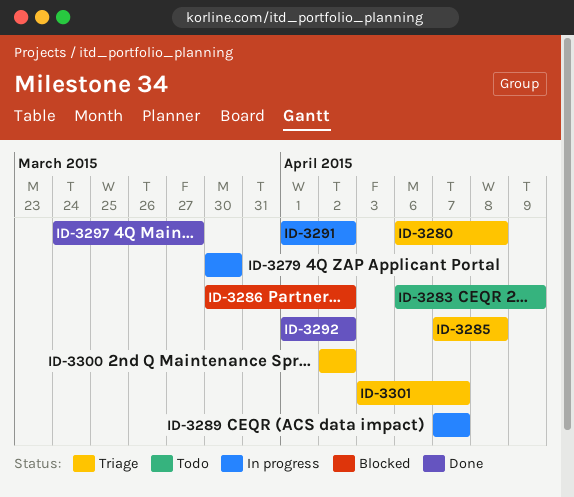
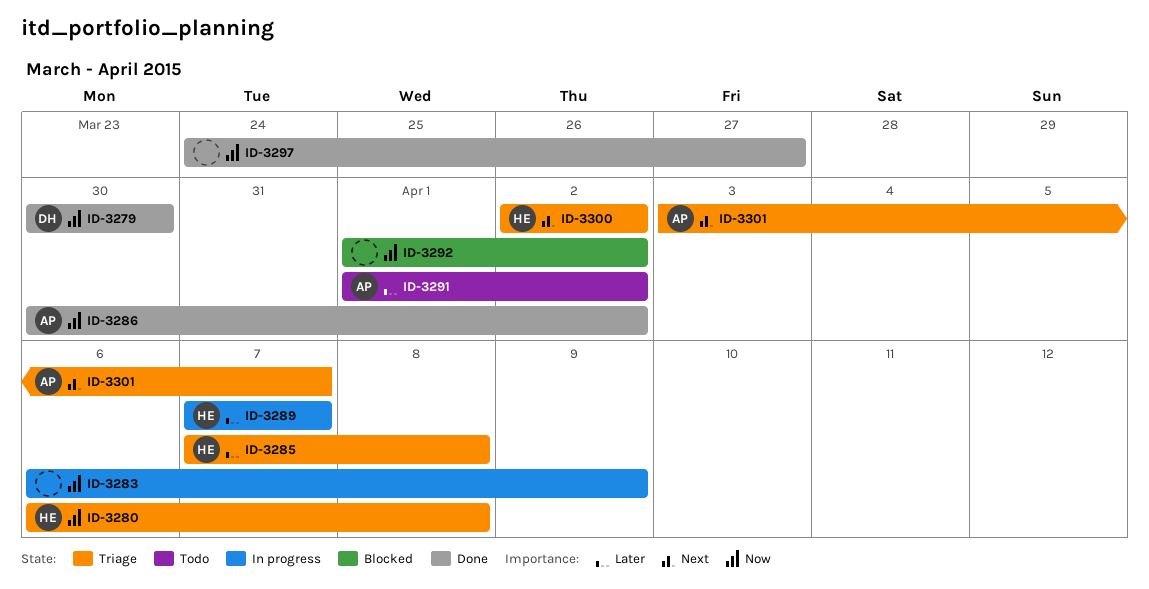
ID-3279, status: In progress -> Done
ID-3283, status: Todo -> In progress
ID-3286, status: Blocked -> Done
ID-3291, status: In progress -> Todo
ID-3292, status: Done -> Blocked

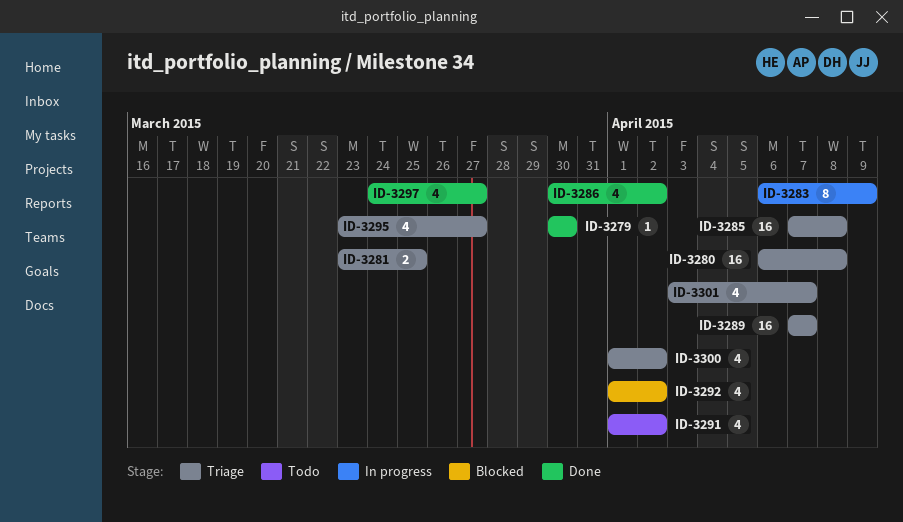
ID-3281: none -> present
ID-3289, status: In progress -> Triage
ID-3295: none -> present
ID-3300, start: Apr 2 -> Apr 1

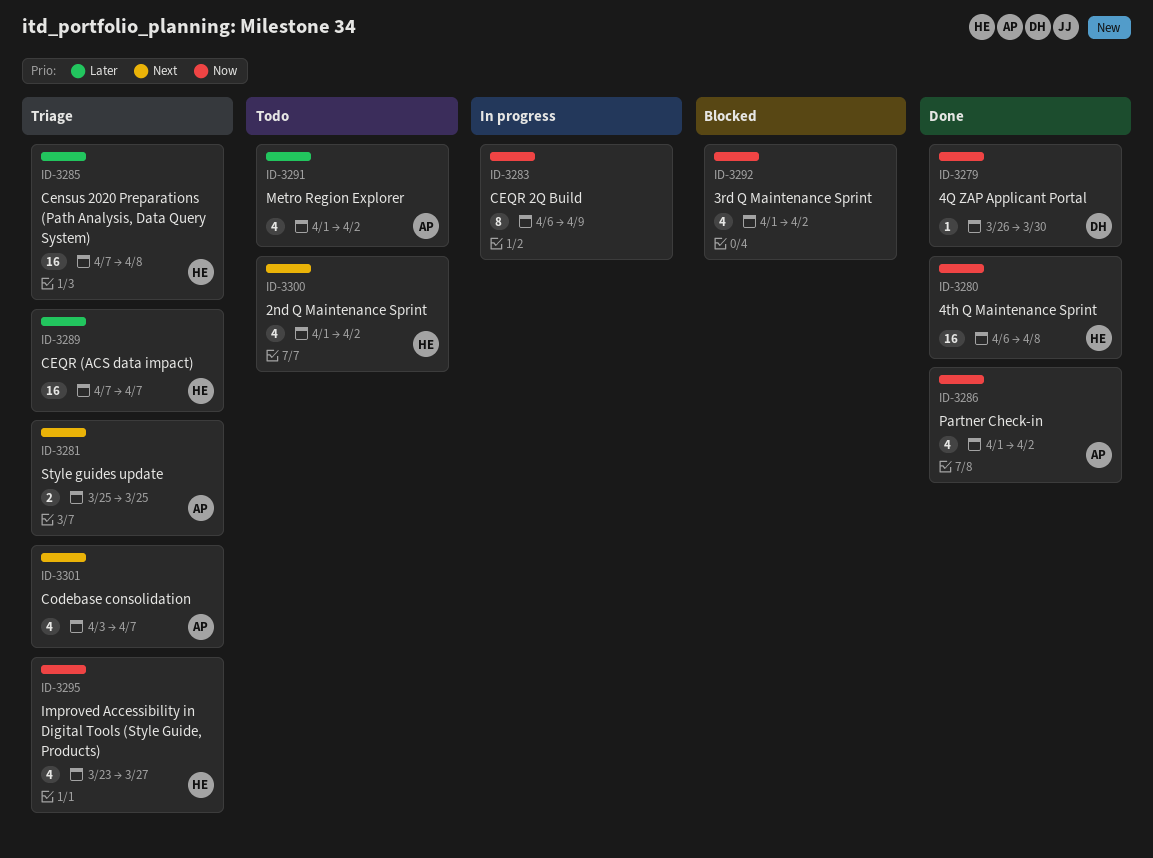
ID-3279, start: Mar 30 -> Mar 26
ID-3280, status: Triage -> Done
ID-3281, start: Mar 23 -> Mar 25
ID-3286, start: Mar 30 -> Apr 1
ID-3297: present -> none
ID-3300, status: Triage -> Todo

